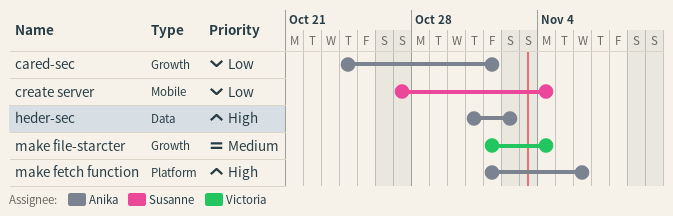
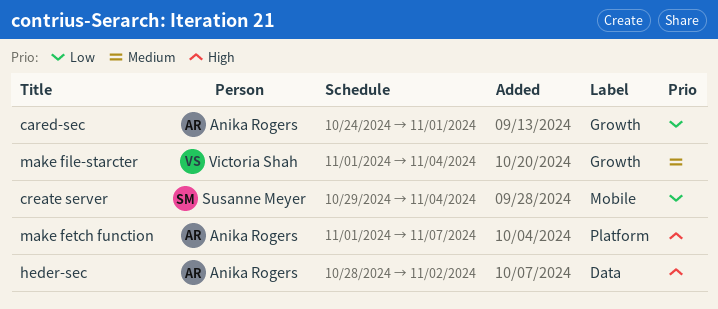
create server, start: Oct 27 -> Oct 29
heder-sec, start: Oct 31 -> Oct 28
make fetch function, due: Nov 6 -> Nov 7

